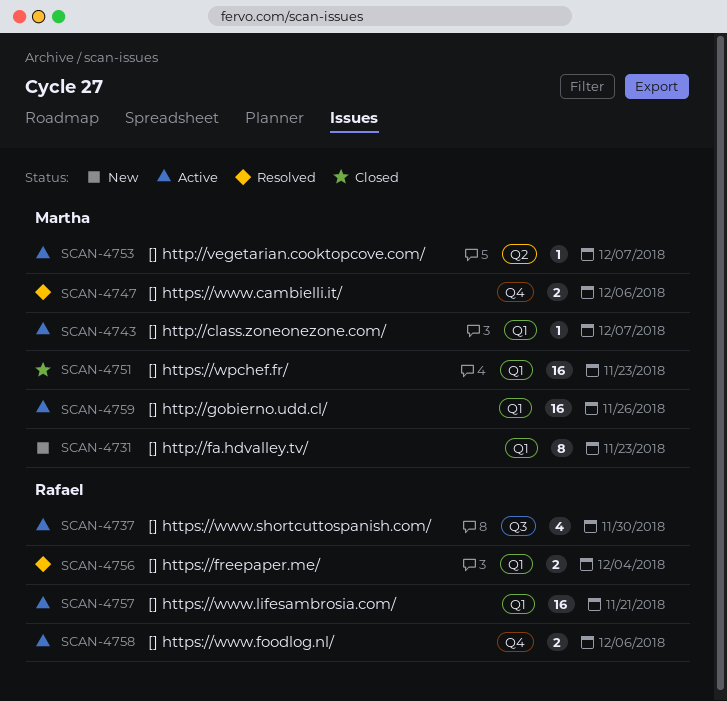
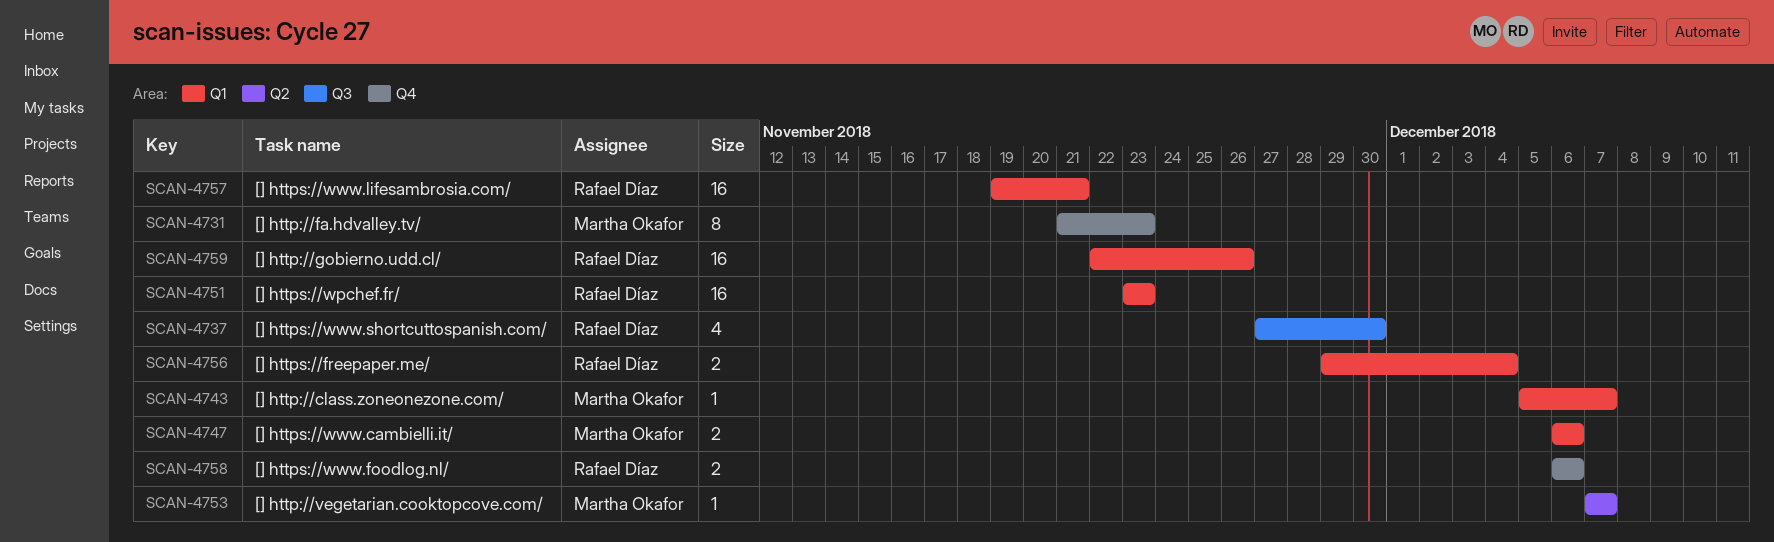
SCAN-4731, label: Q1 -> Q4
SCAN-4747, label: Q4 -> Q1
SCAN-4751, owner: Martha Okafor -> Rafael Díaz
SCAN-4759, owner: Martha Okafor -> Rafael Díaz

